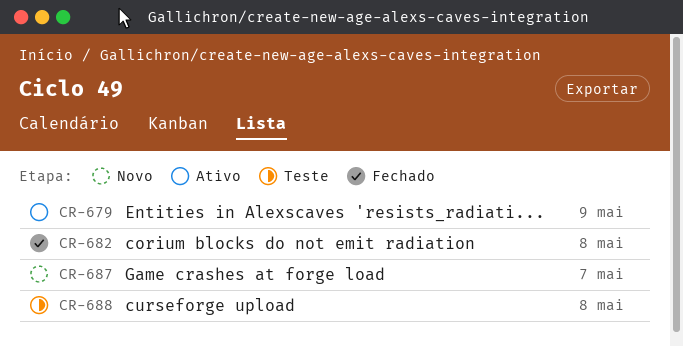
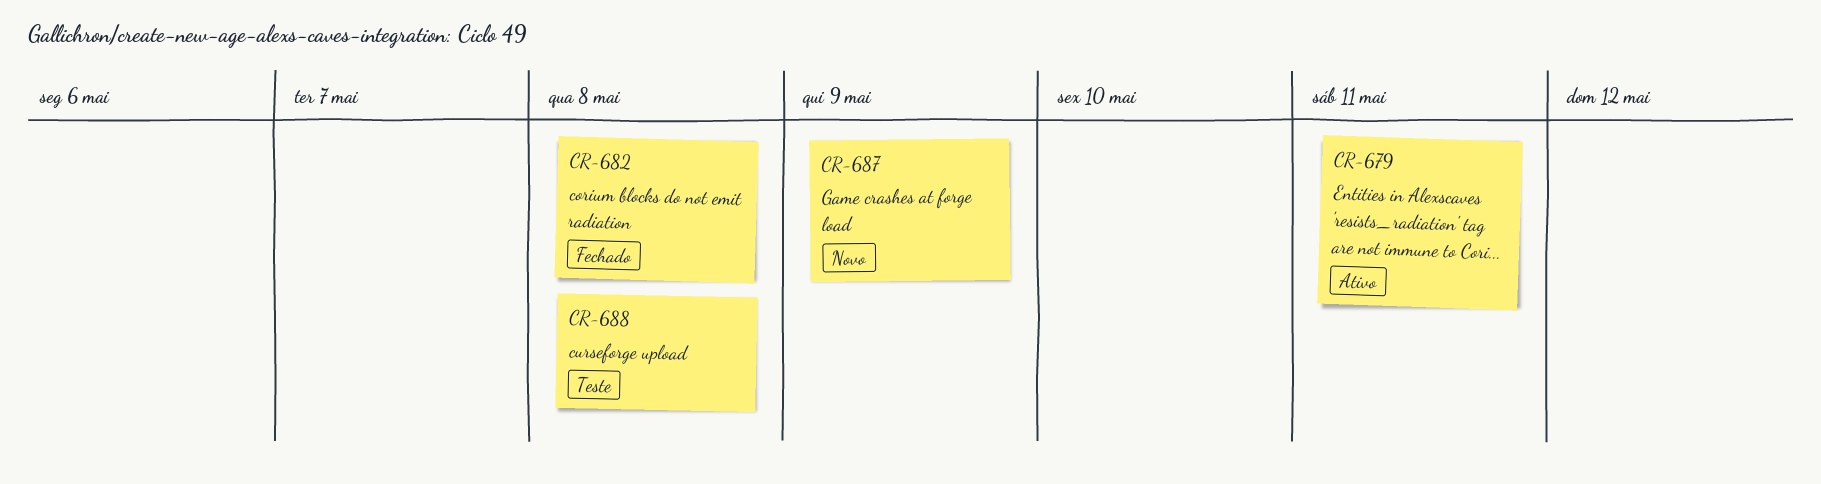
CR-679, due: May 9 -> May 11
CR-687, due: May 7 -> May 9

